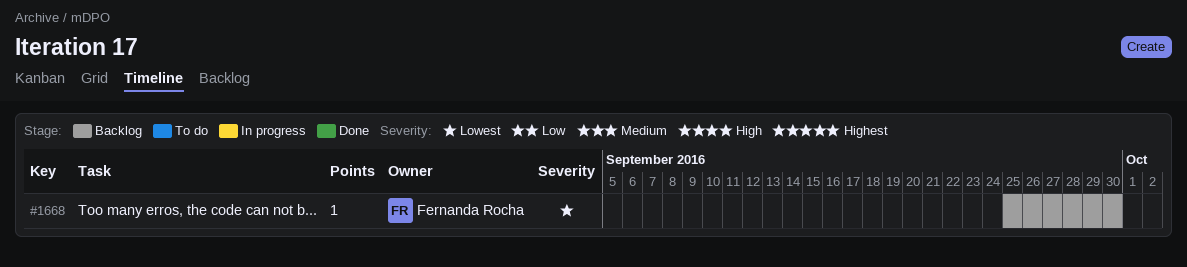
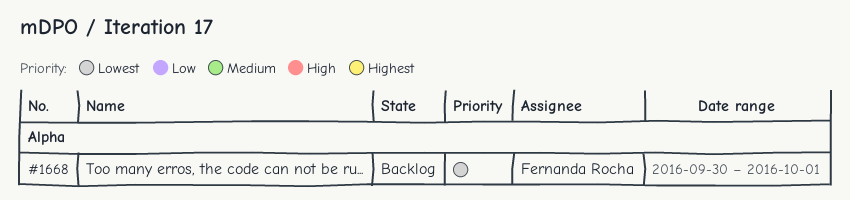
#1668, start: Sep 25 -> Sep 30
#1668, due: Sep 30 -> Oct 1

